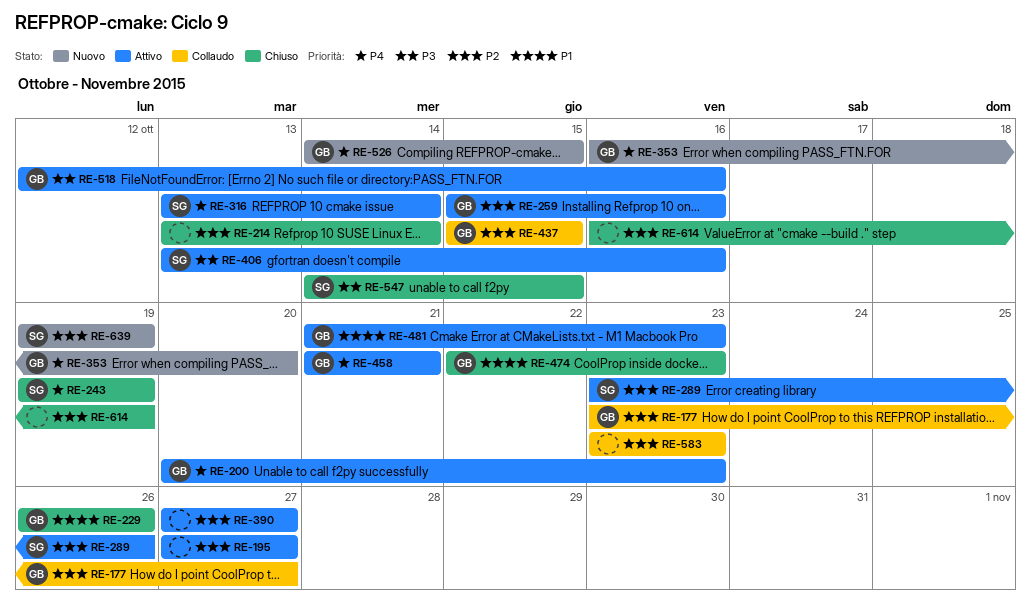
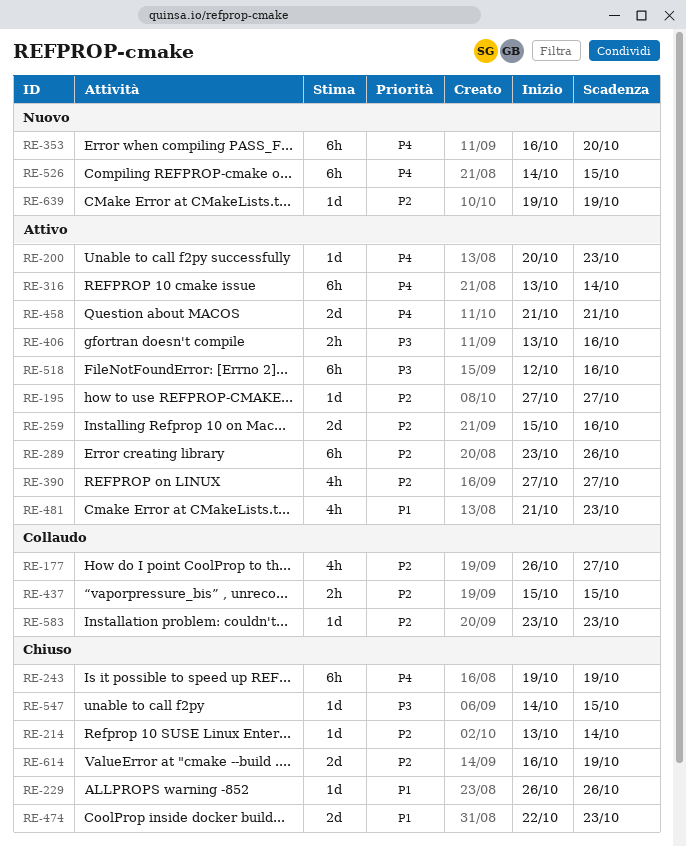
RE-177, start: Oct 23 -> Oct 26

